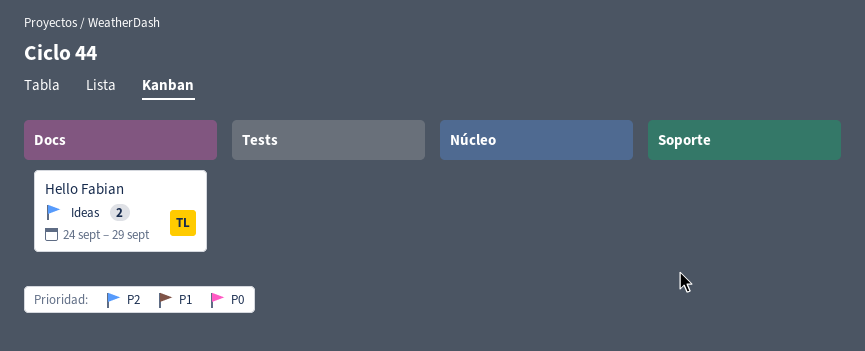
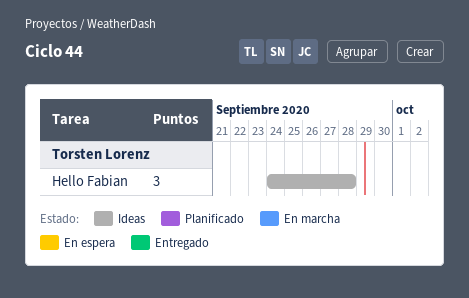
Hello Fabian, estimate: 2 -> 3
Hello Fabian, due: Sep 29 -> Sep 28

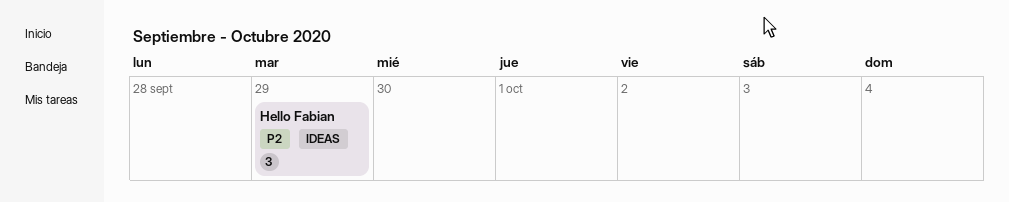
Hello Fabian, due: Sep 28 -> Sep 29

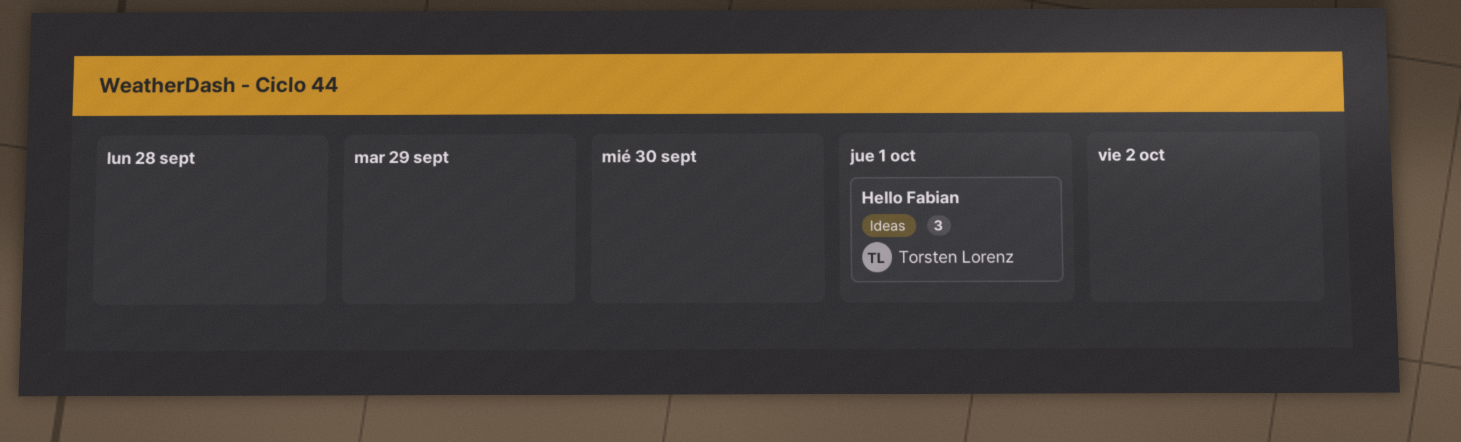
Hello Fabian, due: Sep 29 -> Oct 1

